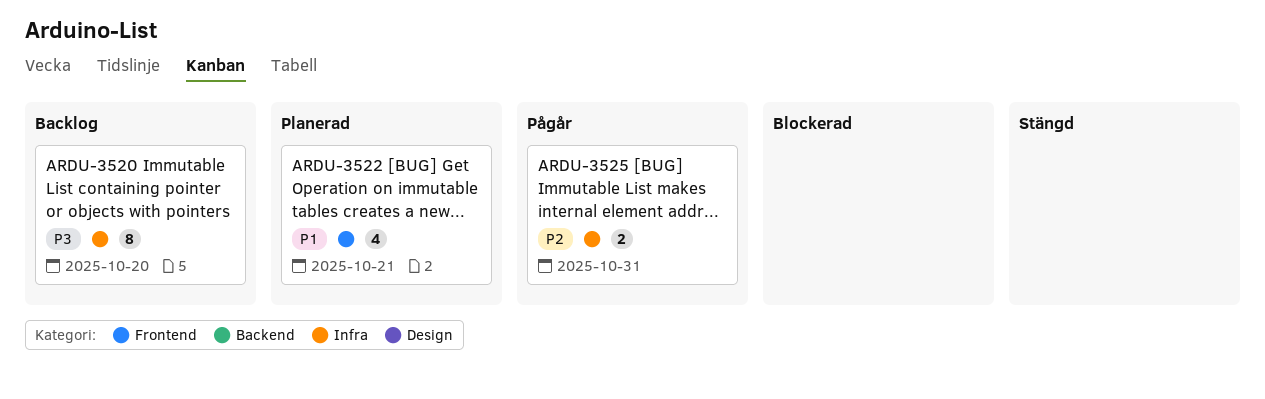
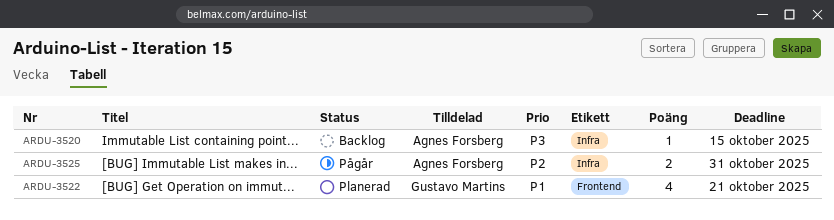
ARDU-3520, estimate: 8 -> 1
ARDU-3520, due: Oct 20 -> Oct 15

